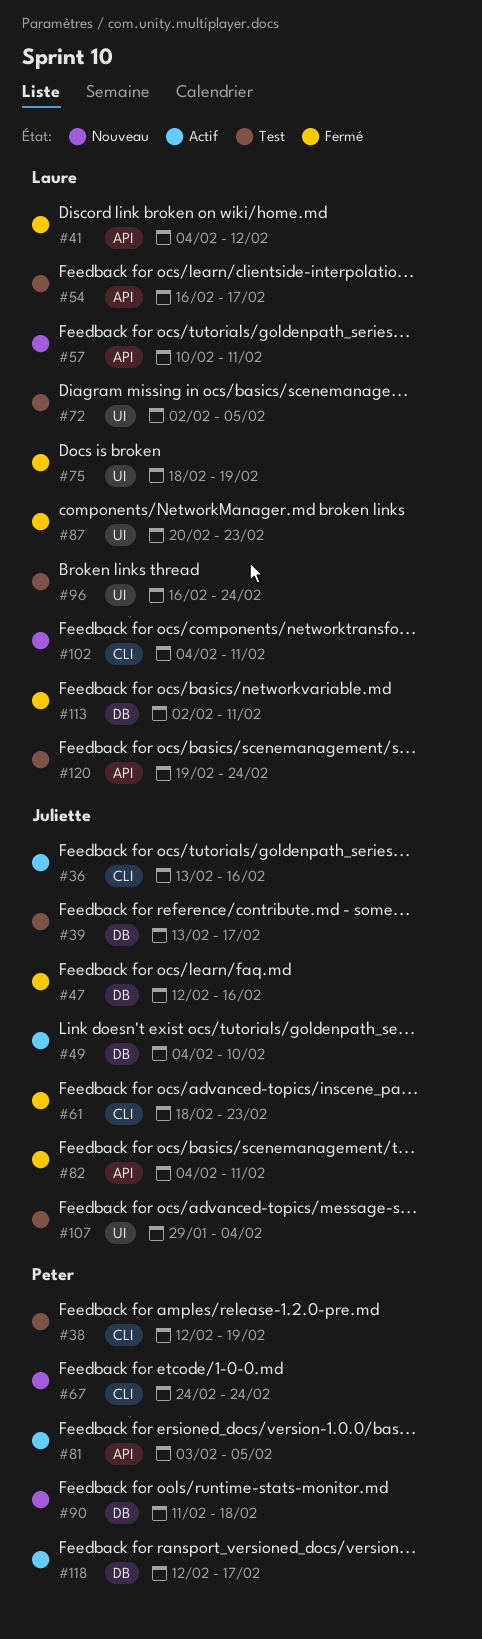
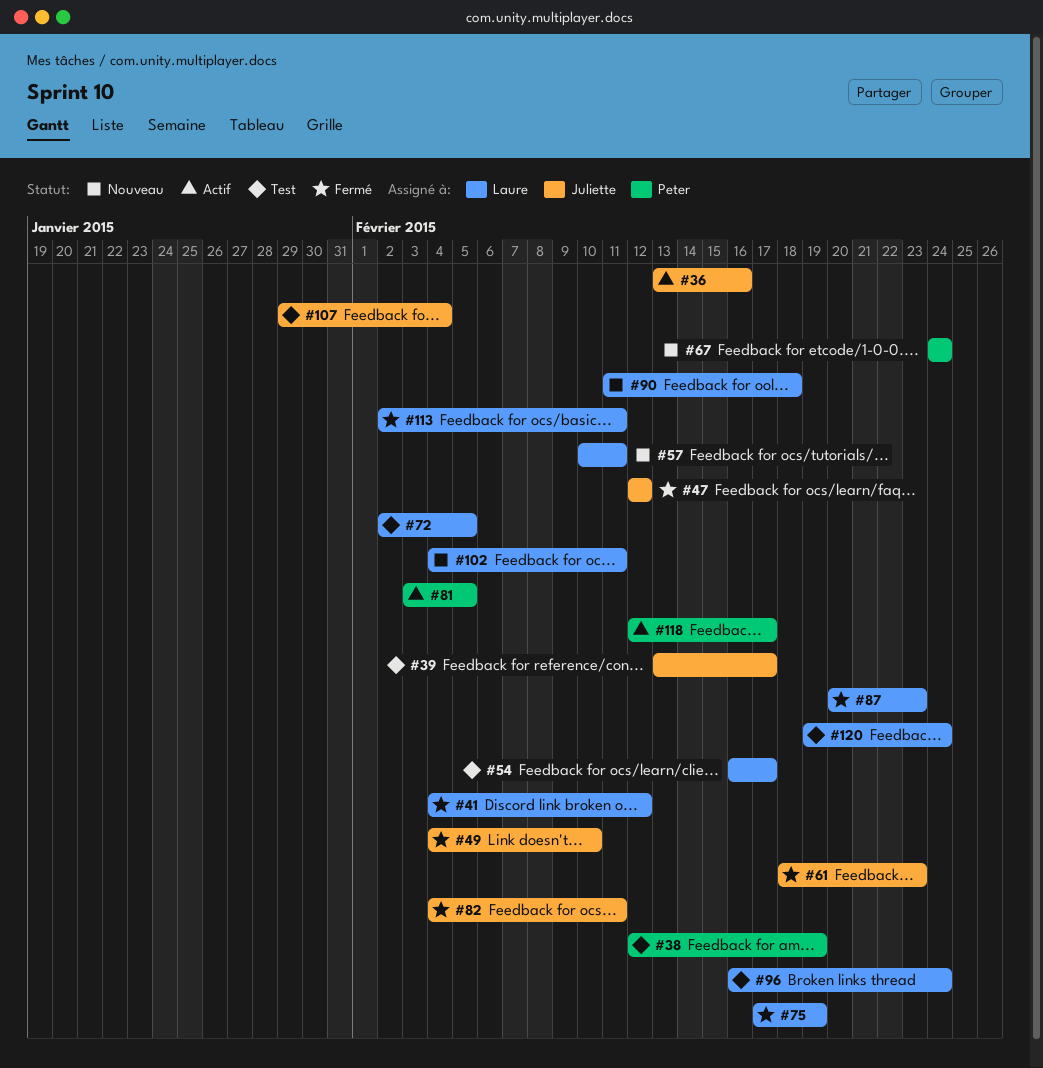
#47, due: Feb 16 -> Feb 12
#49, status: Actif -> Fermé
#75, start: Feb 18 -> Feb 17
#90, owner: Peter -> Laure

